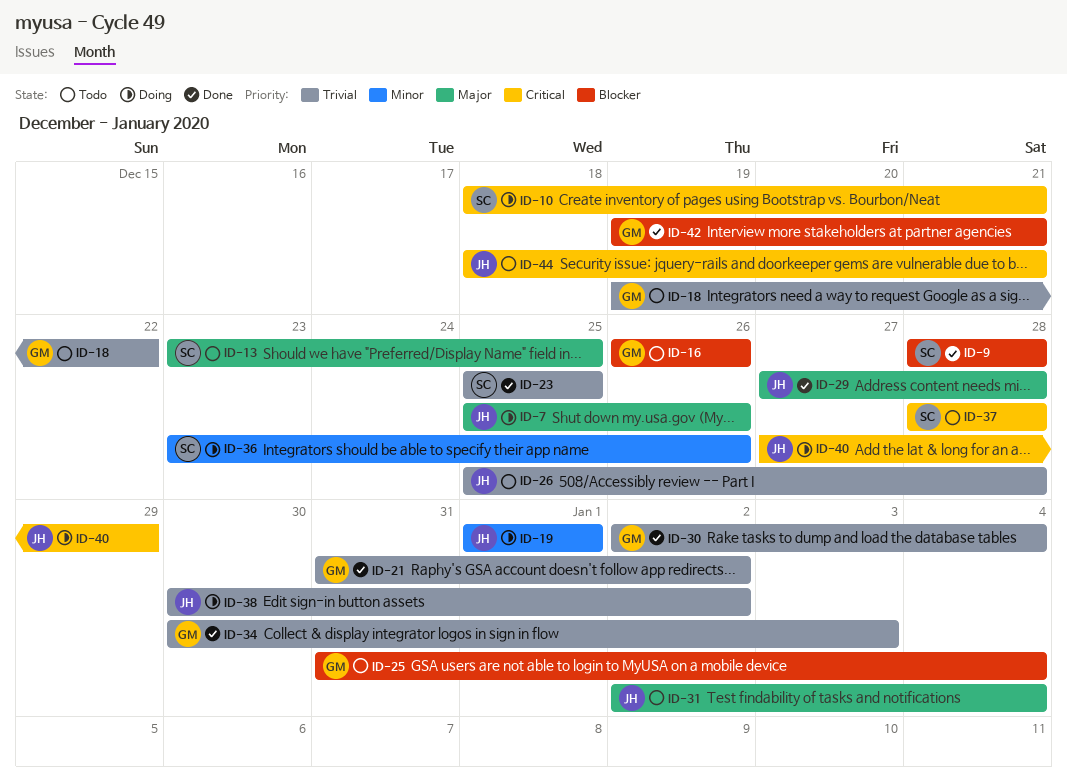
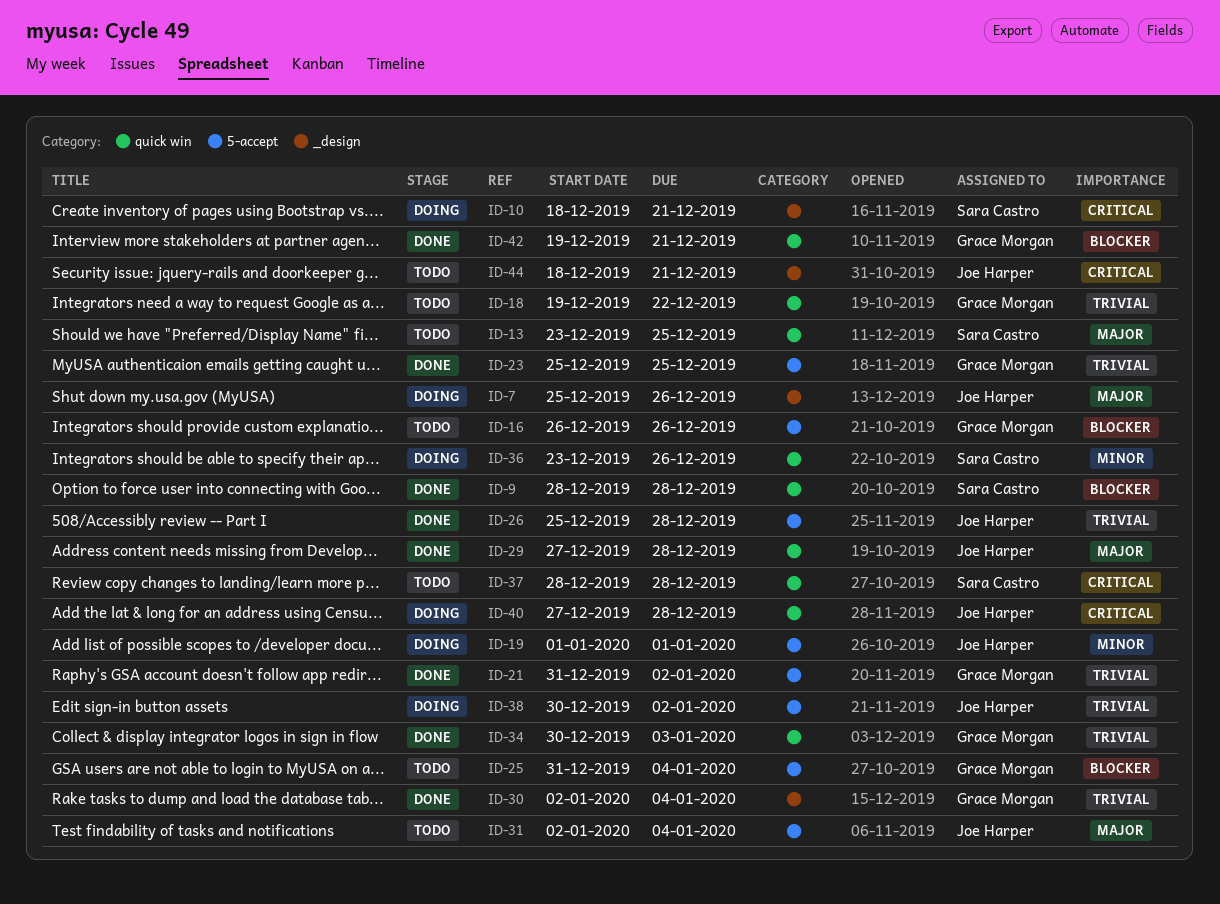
ID-23, owner: Sara Castro -> Grace Morgan
ID-26, status: Todo -> Done
ID-40, due: Dec 29 -> Dec 28

